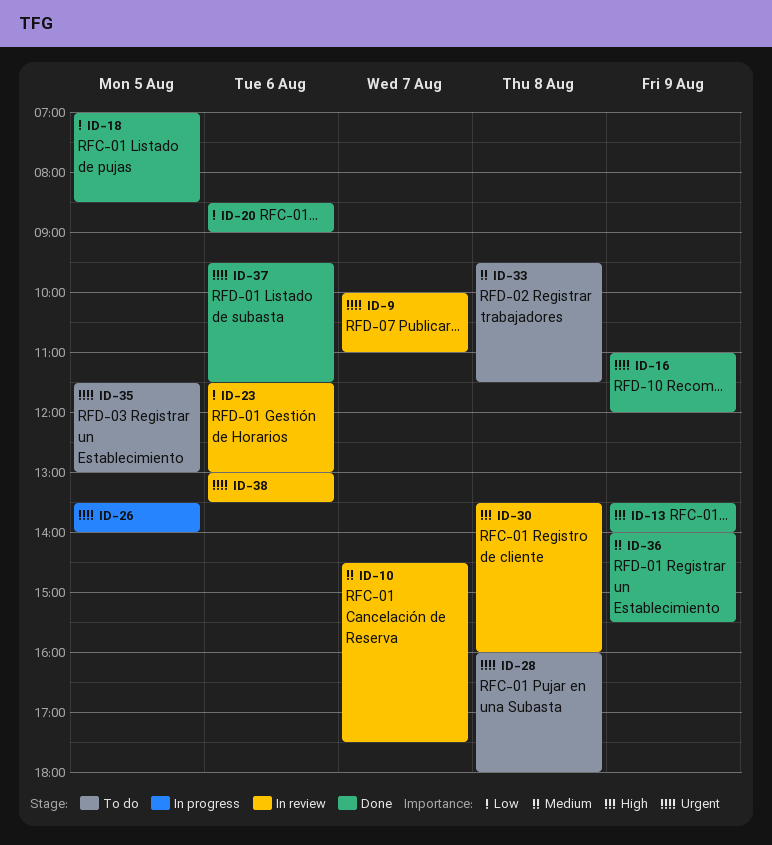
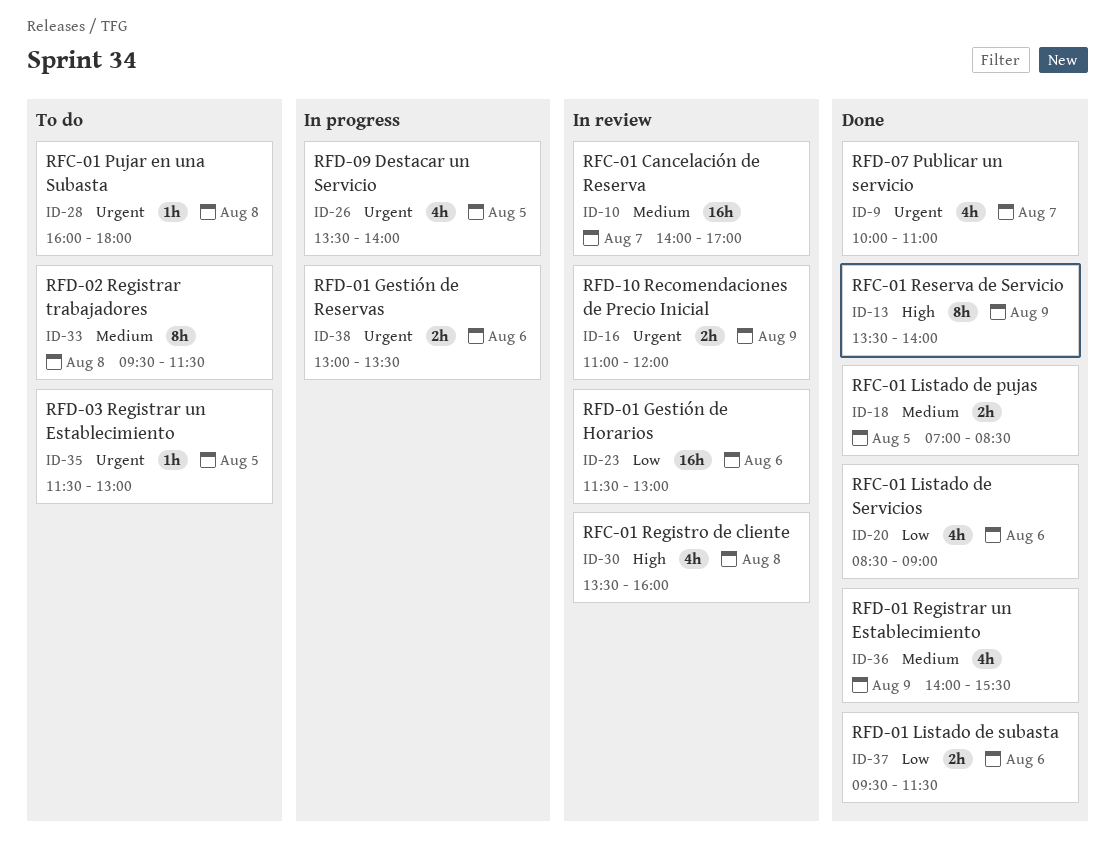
ID-9, status: In review -> Done
ID-10, begins: 14:30 -> 14:00
ID-10, ends: 17:30 -> 17:00
ID-16, status: Done -> In review
ID-18, priority: Low -> Medium
ID-37, priority: Urgent -> Low
ID-38, status: In review -> In progress

